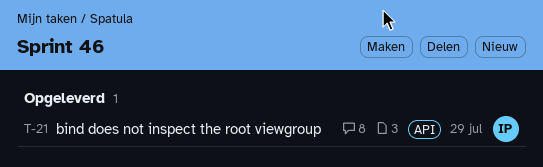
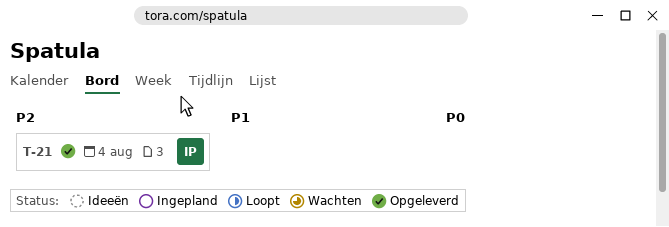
T-21, due: Jul 29 -> Aug 4

